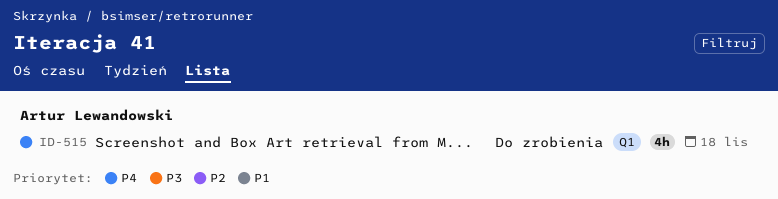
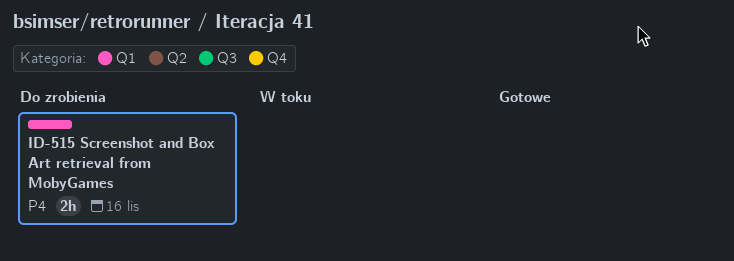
ID-515, estimate: 4h -> 2h
ID-515, due: Nov 18 -> Nov 16

